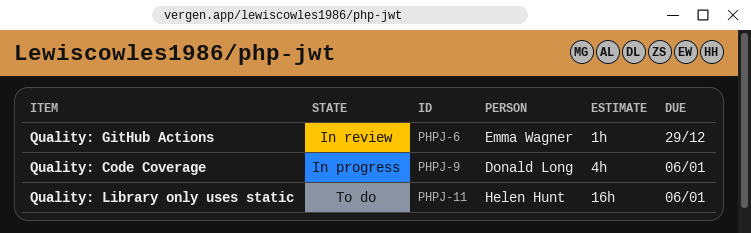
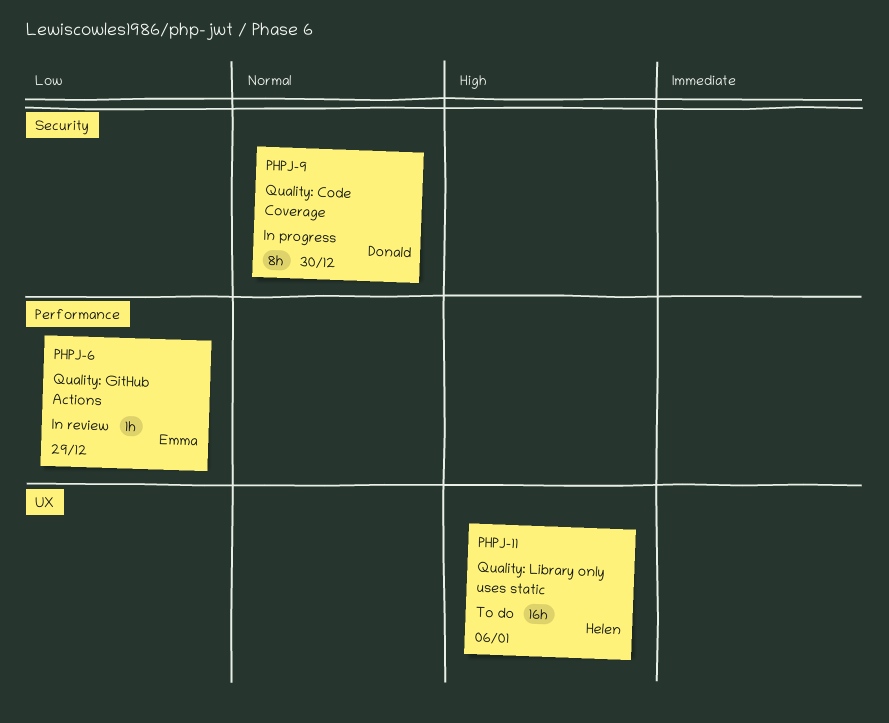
PHPJ-9, estimate: 4h -> 8h
PHPJ-9, due: Jan 6 -> Dec 30

